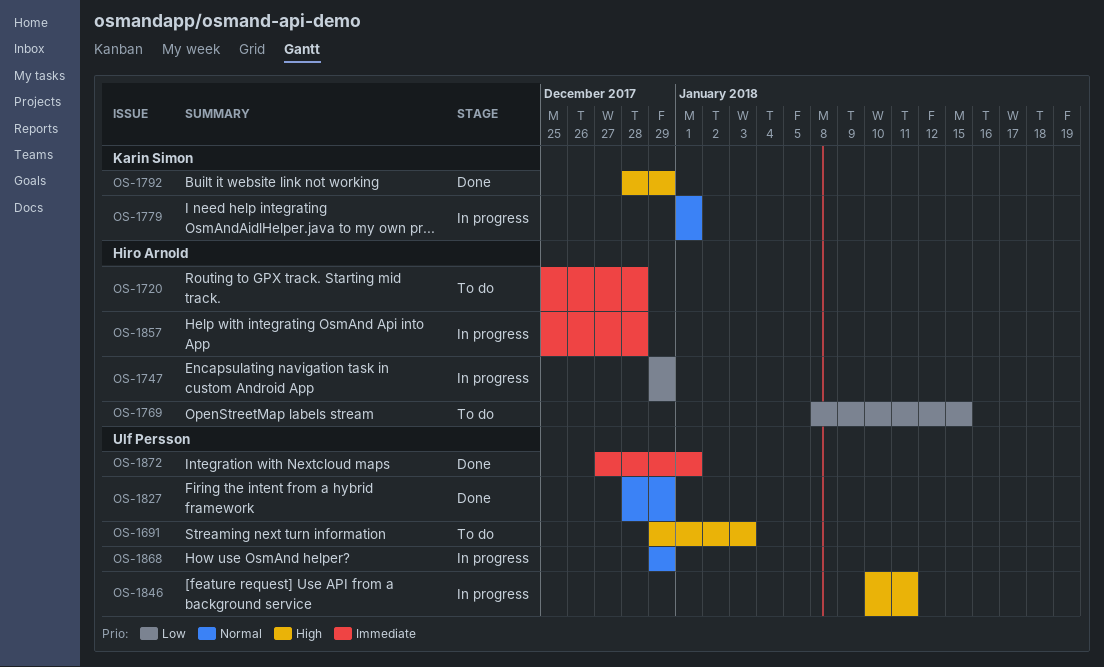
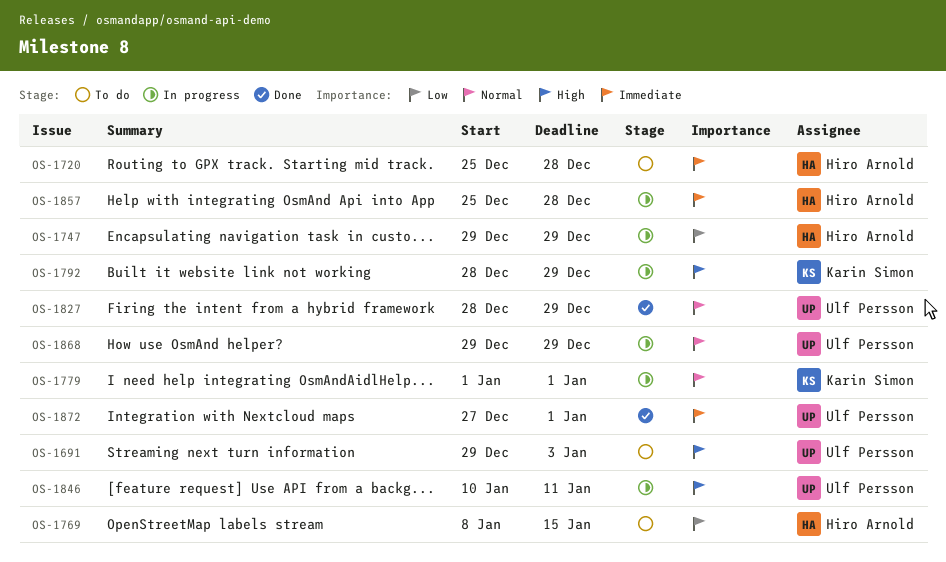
OS-1792, status: Done -> In progress

